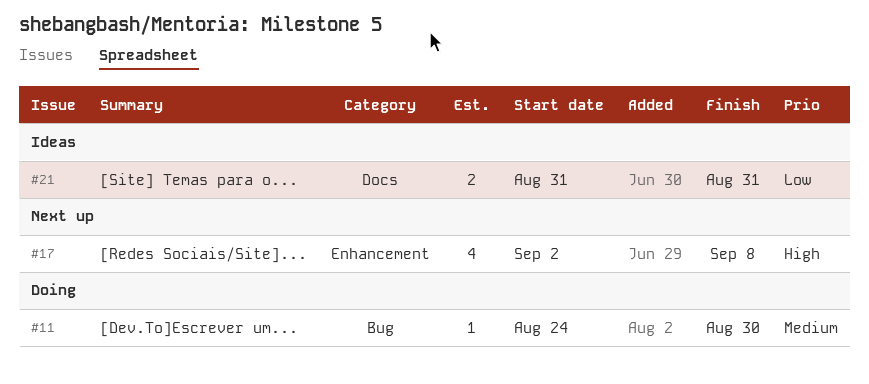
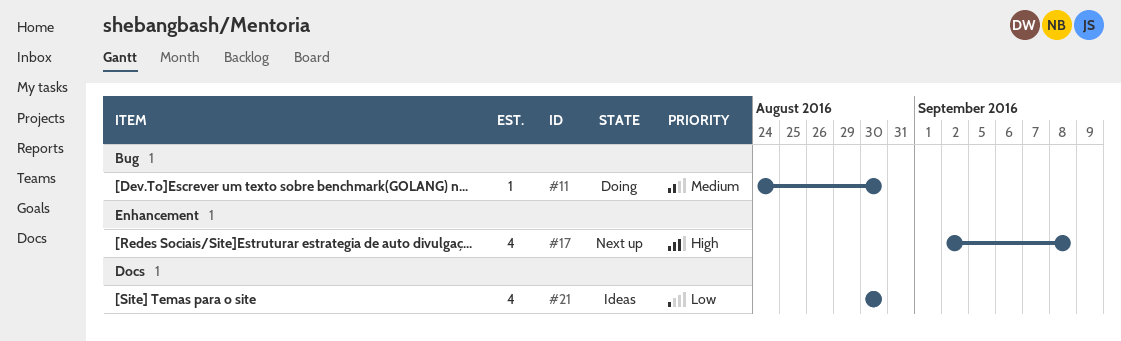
#21, estimate: 2 -> 4
#21, start: Aug 31 -> Aug 30
#21, due: Aug 31 -> Aug 30

